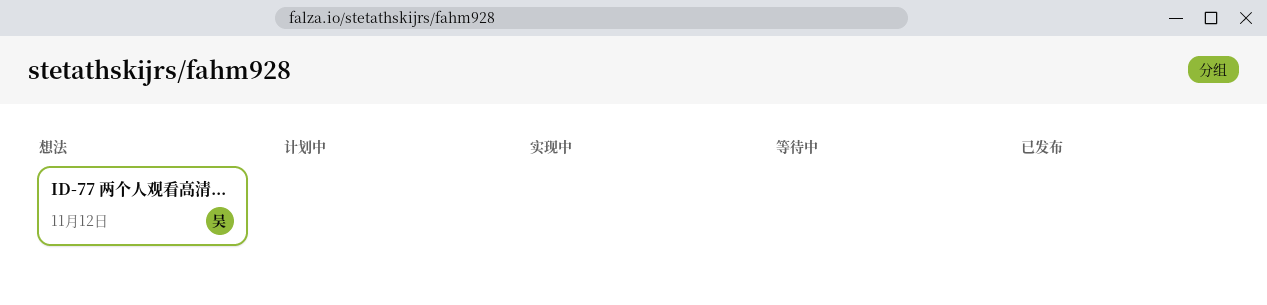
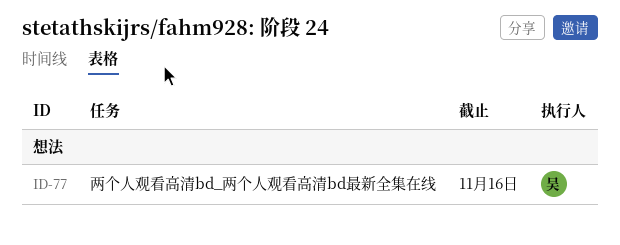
ID-77, due: Nov 12 -> Nov 16

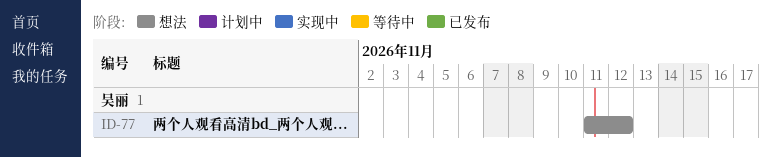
ID-77, due: Nov 16 -> Nov 12

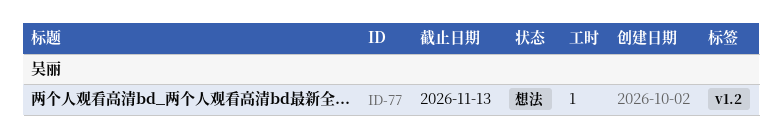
ID-77, due: Nov 12 -> Nov 13

